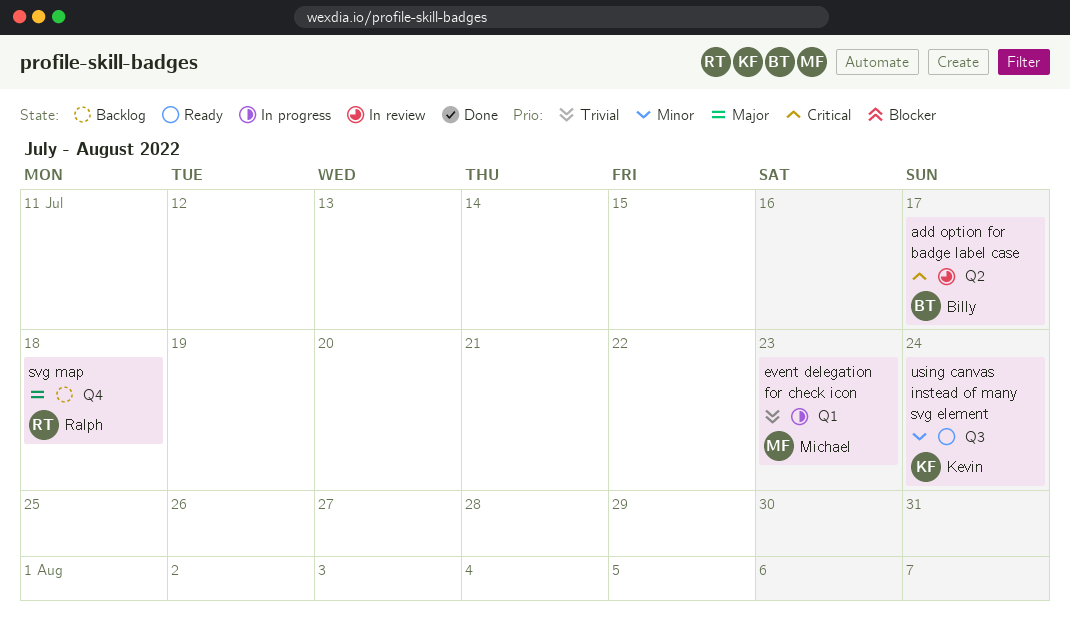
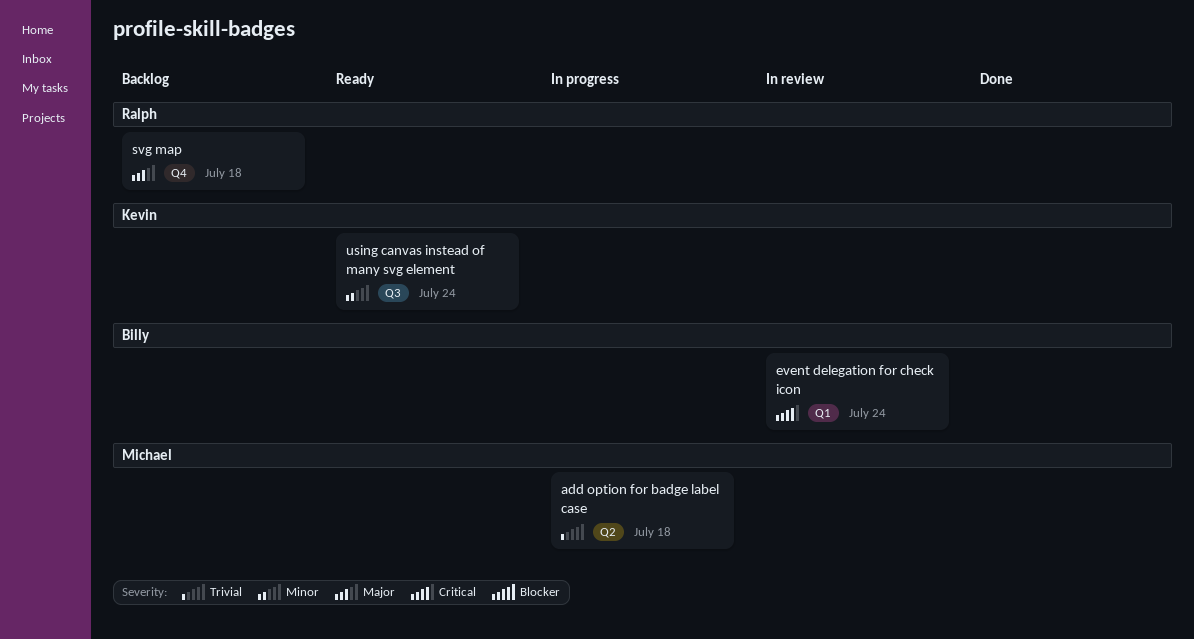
add option for badge label case, status: In review -> In progress
add option for badge label case, owner: Billy -> Michael
add option for badge label case, priority: Critical -> Trivial
add option for badge label case, due: Jul 17 -> Jul 18
event delegation for check icon, status: In progress -> In review
event delegation for check icon, owner: Michael -> Billy
event delegation for check icon, priority: Trivial -> Critical
event delegation for check icon, due: Jul 23 -> Jul 24

